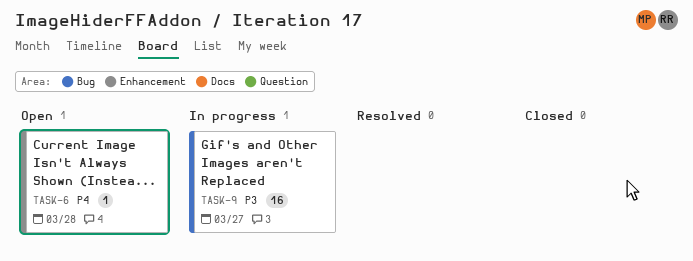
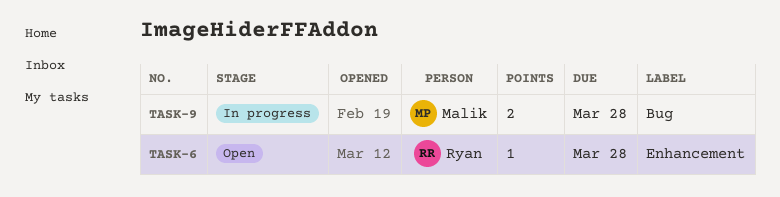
TASK-9, estimate: 16 -> 2
TASK-9, due: Mar 27 -> Mar 28

